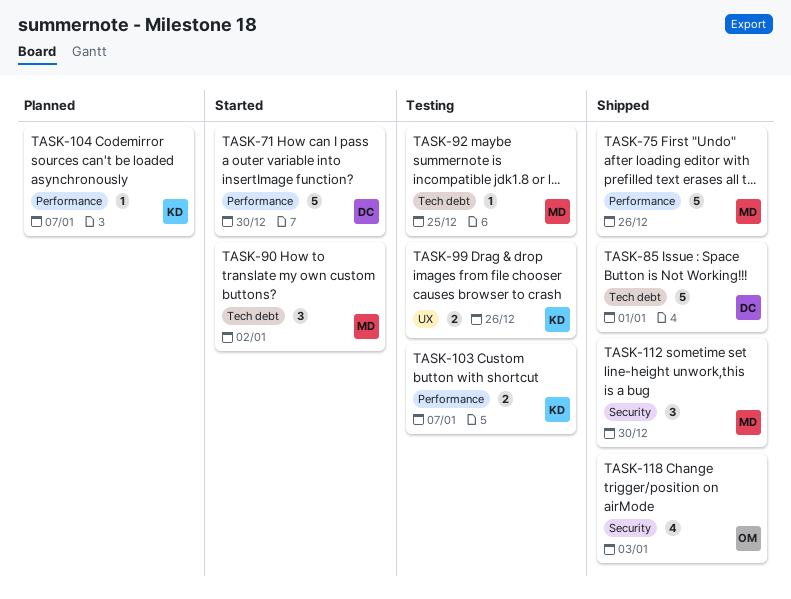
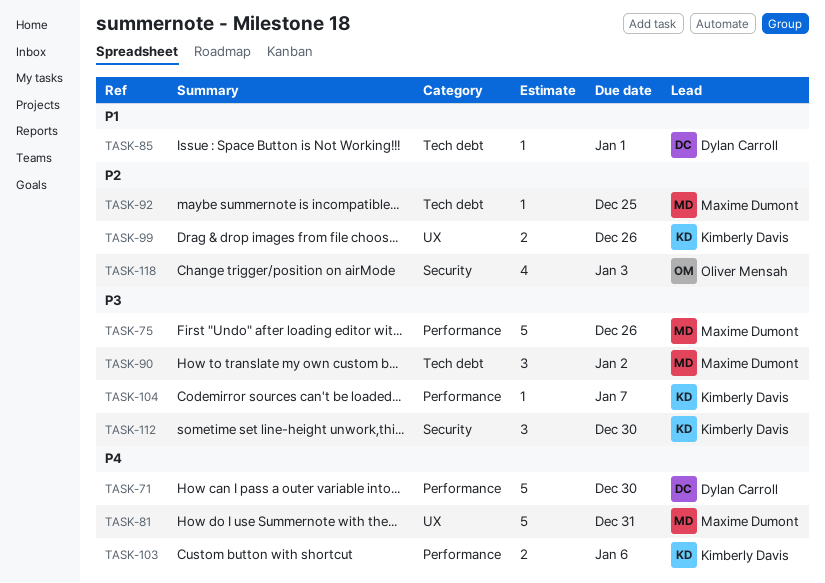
TASK-81: none -> present
TASK-85, estimate: 5 -> 1
TASK-103, due: Jan 7 -> Jan 6
TASK-112, owner: Maxime Dumont -> Kimberly Davis

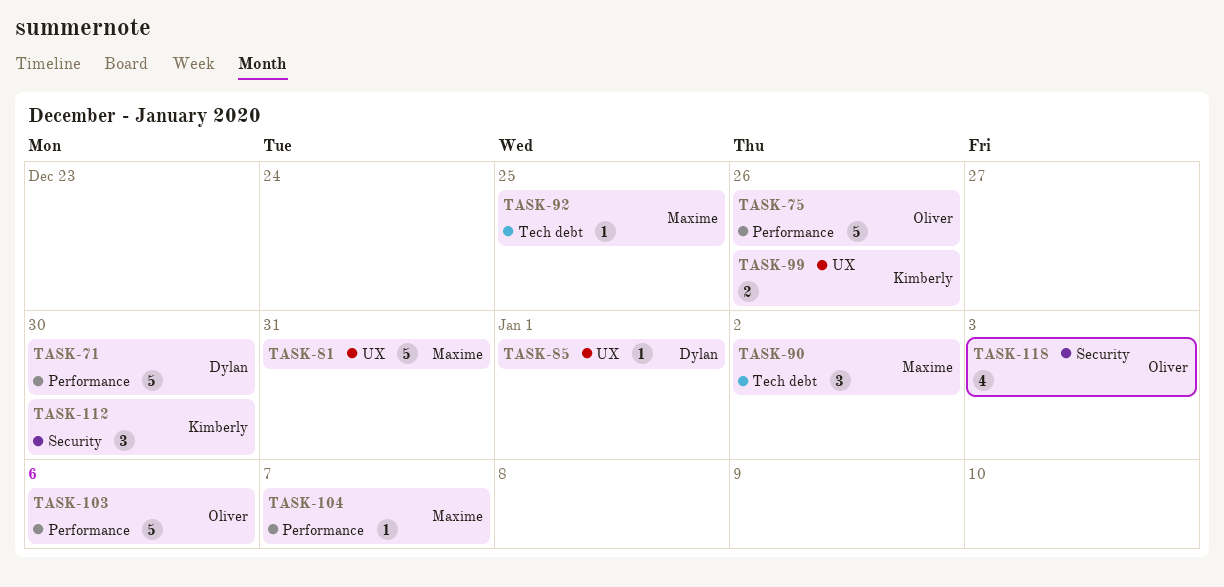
TASK-75, owner: Maxime Dumont -> Oliver Mensah
TASK-85, label: Tech debt -> UX
TASK-103, owner: Kimberly Davis -> Oliver Mensah
TASK-103, estimate: 2 -> 5
TASK-104, owner: Kimberly Davis -> Maxime Dumont

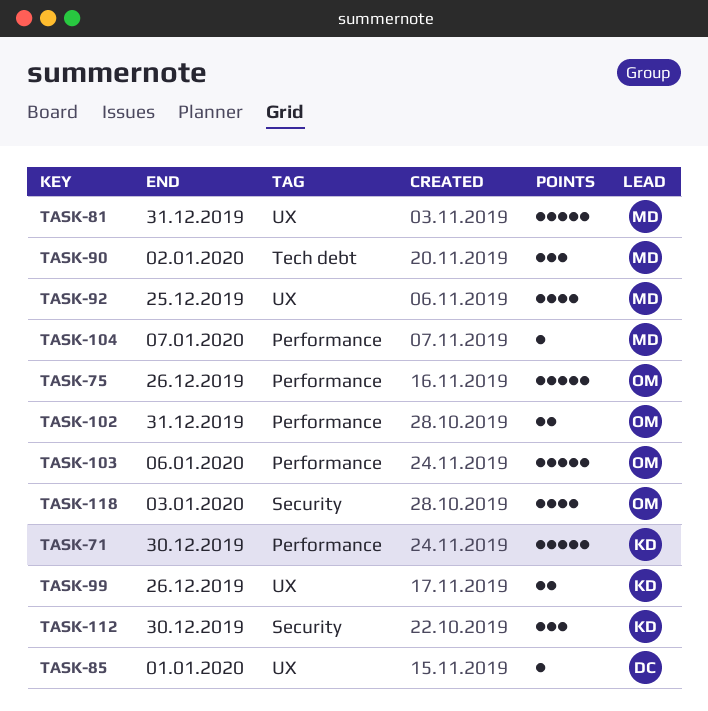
TASK-71, owner: Dylan -> Kimberly
TASK-92, label: Tech debt -> UX
TASK-92, estimate: 1 -> 4
TASK-102: none -> present

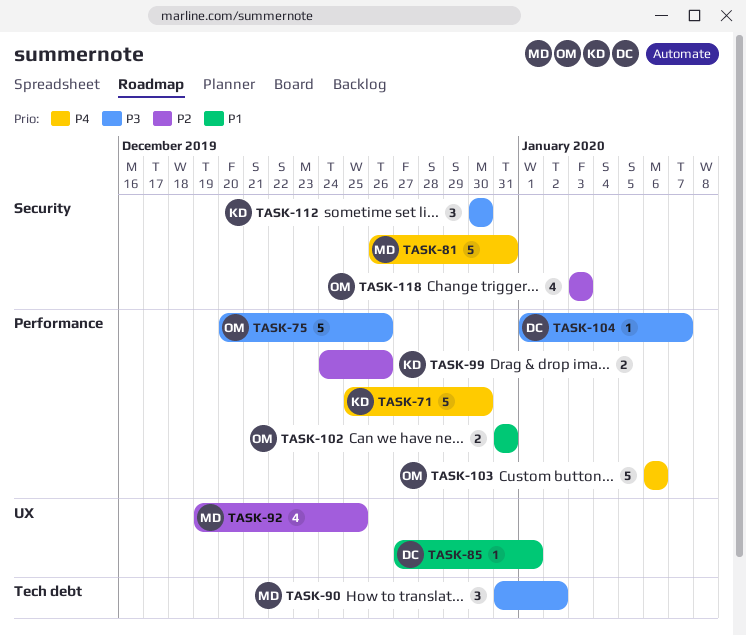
TASK-81, label: UX -> Security
TASK-99, label: UX -> Performance
TASK-104, owner: MD -> DC

